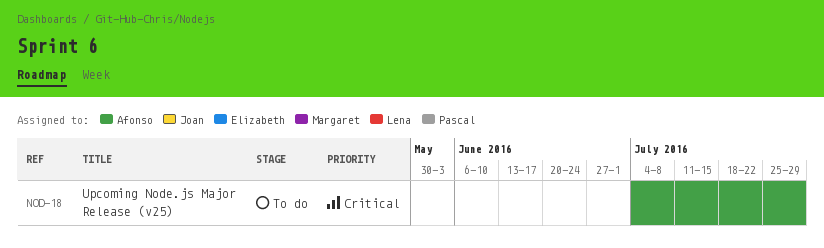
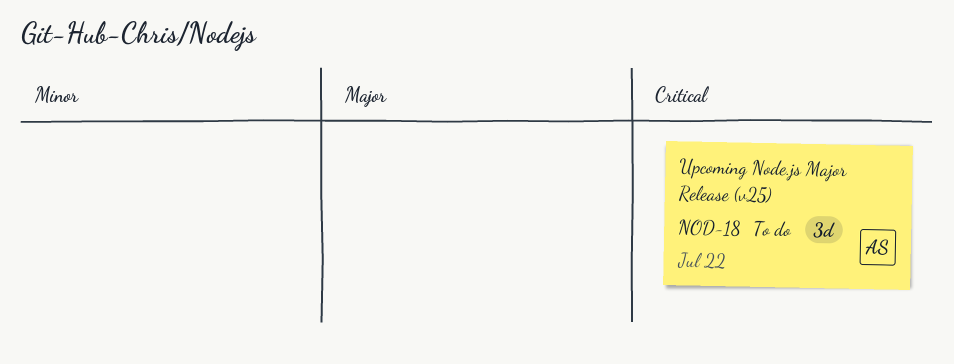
NOD-18, due: Jul 29 -> Jul 22

